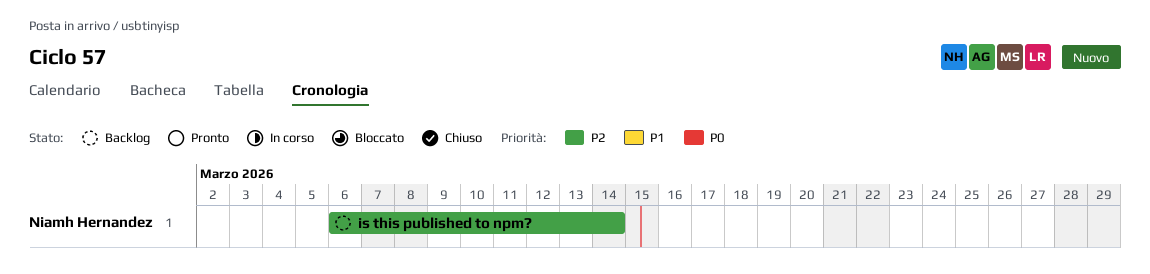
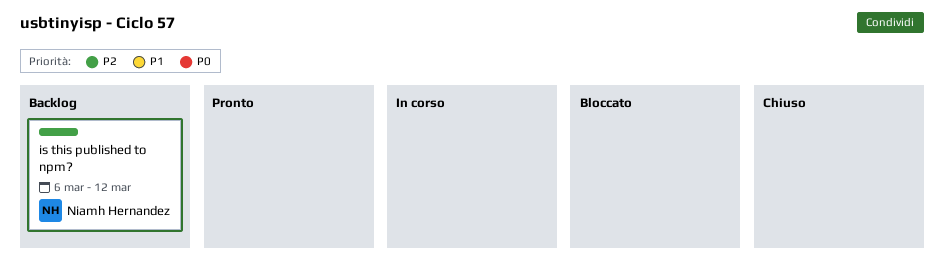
is this published to npm?, due: Mar 14 -> Mar 12

